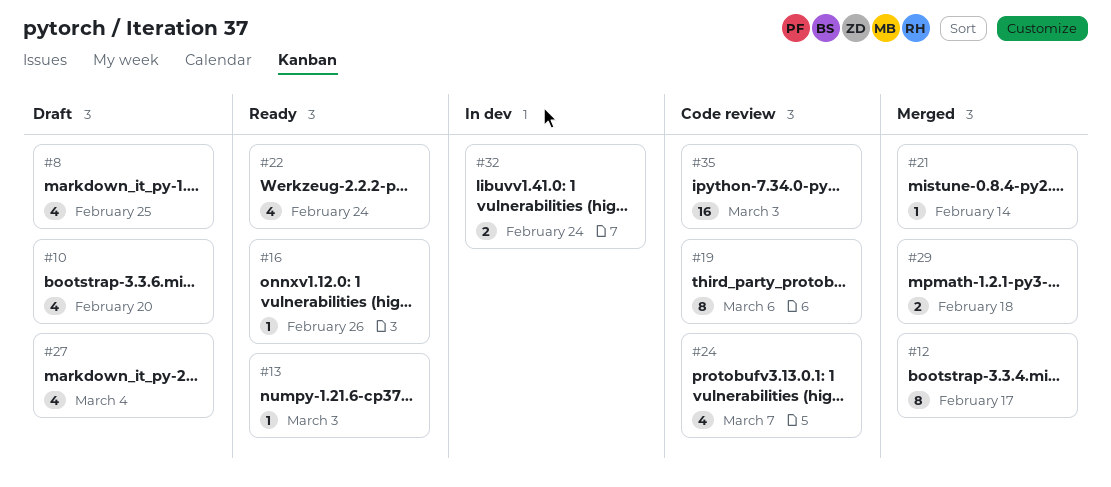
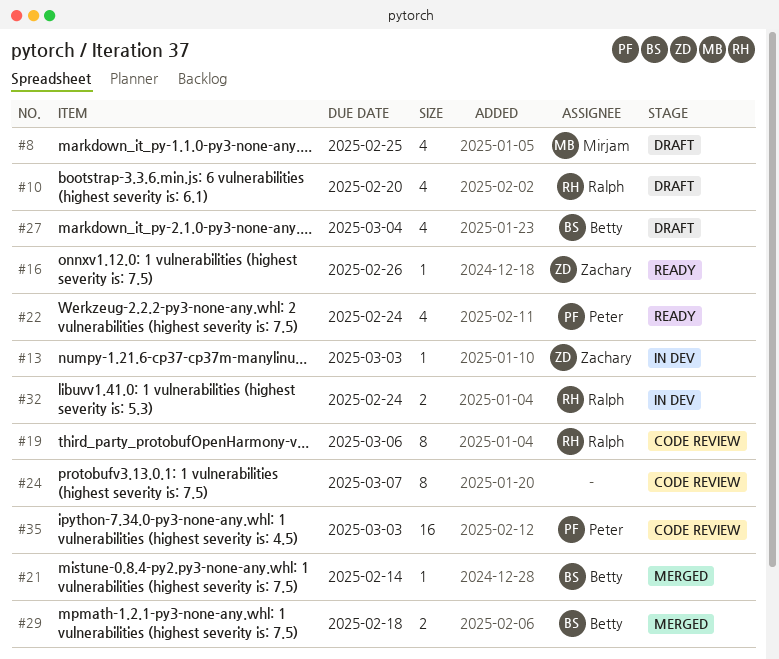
#12: present -> none
#13, status: Ready -> In dev
#24, estimate: 4 -> 8

